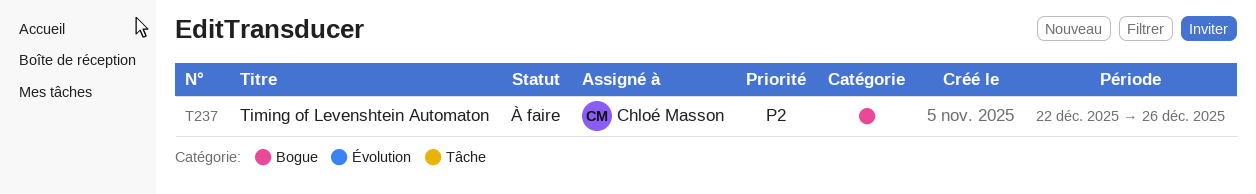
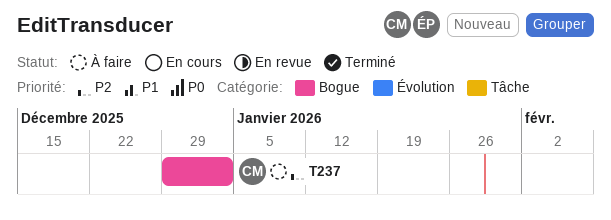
T237, start: Dec 22 -> Dec 29
T237, due: Dec 26 -> Jan 2

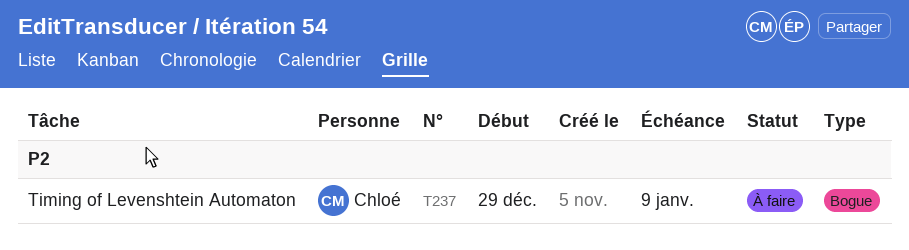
T237, due: Jan 2 -> Jan 9

